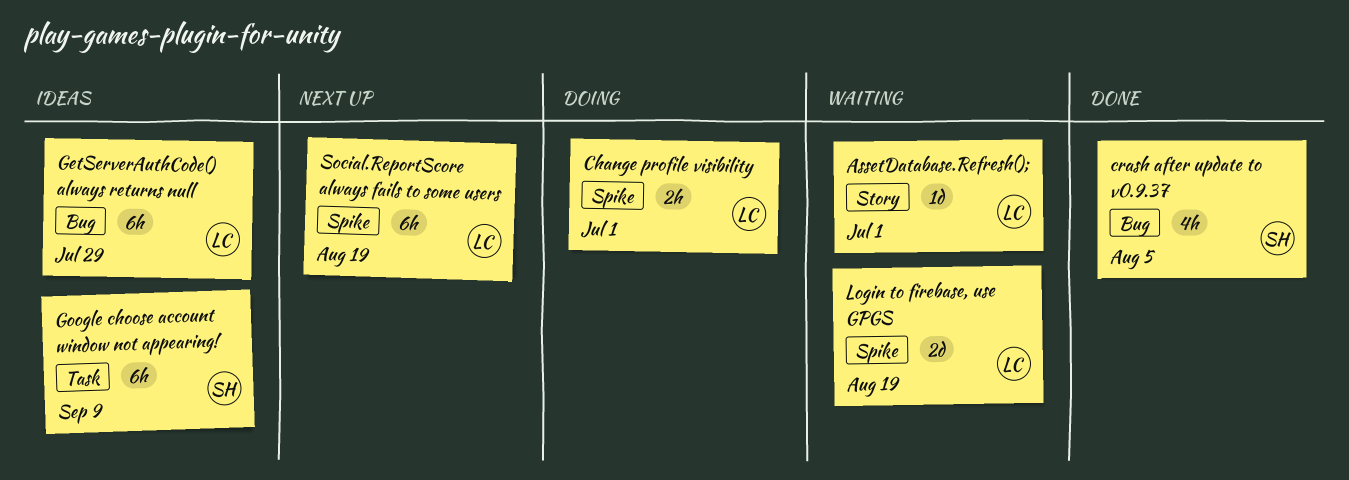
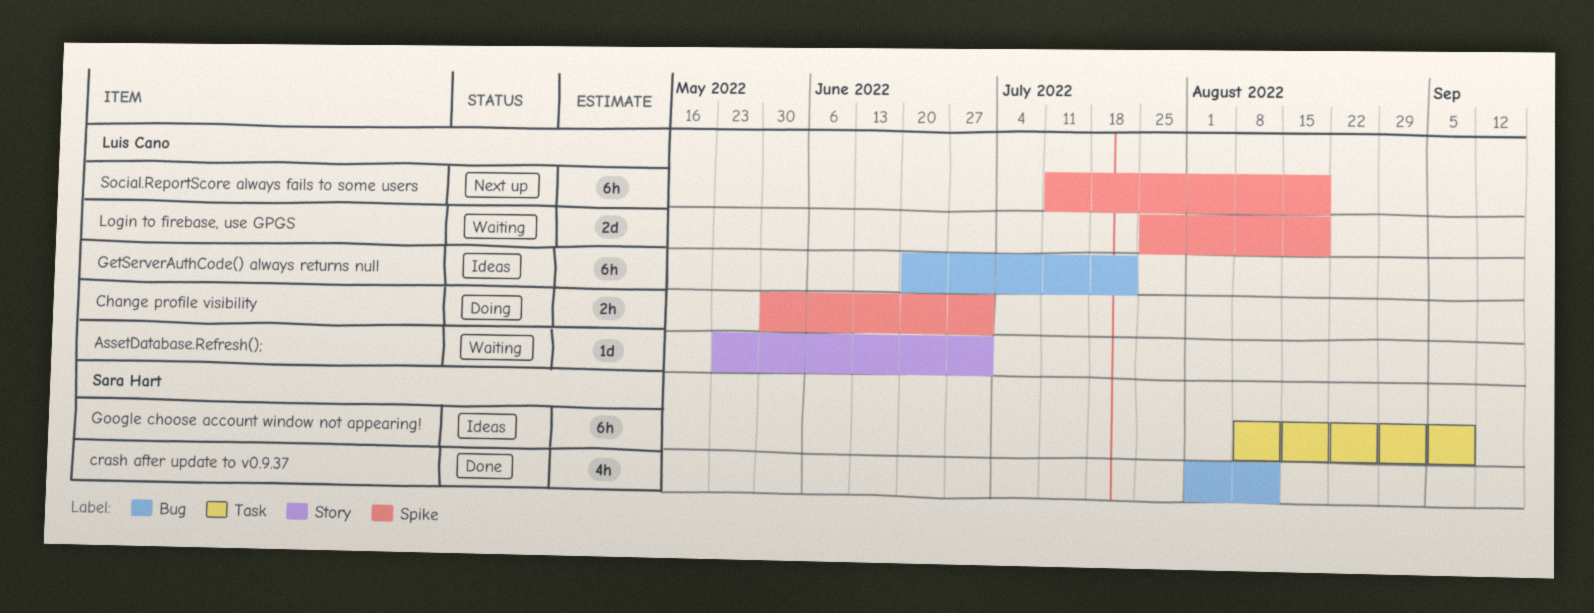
crash after update to v0.9.37, due: Aug 5 -> Aug 12
GetServerAuthCode() always returns null, due: Jul 29 -> Jul 22

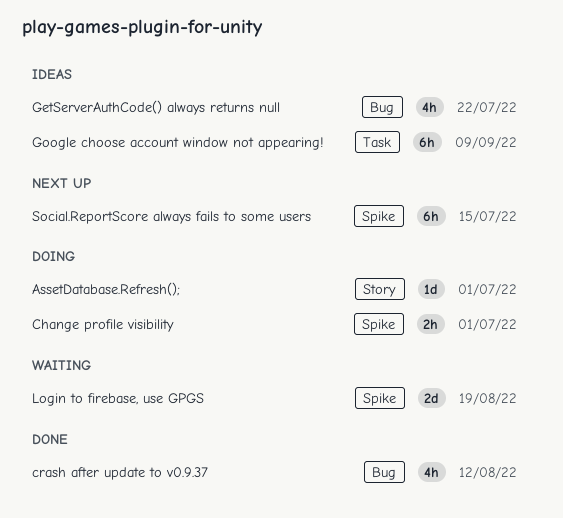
AssetDatabase.Refresh();, status: Waiting -> Doing
GetServerAuthCode() always returns null, estimate: 6h -> 4h
Social.ReportScore always fails to some users, due: Aug 19 -> Jul 15

